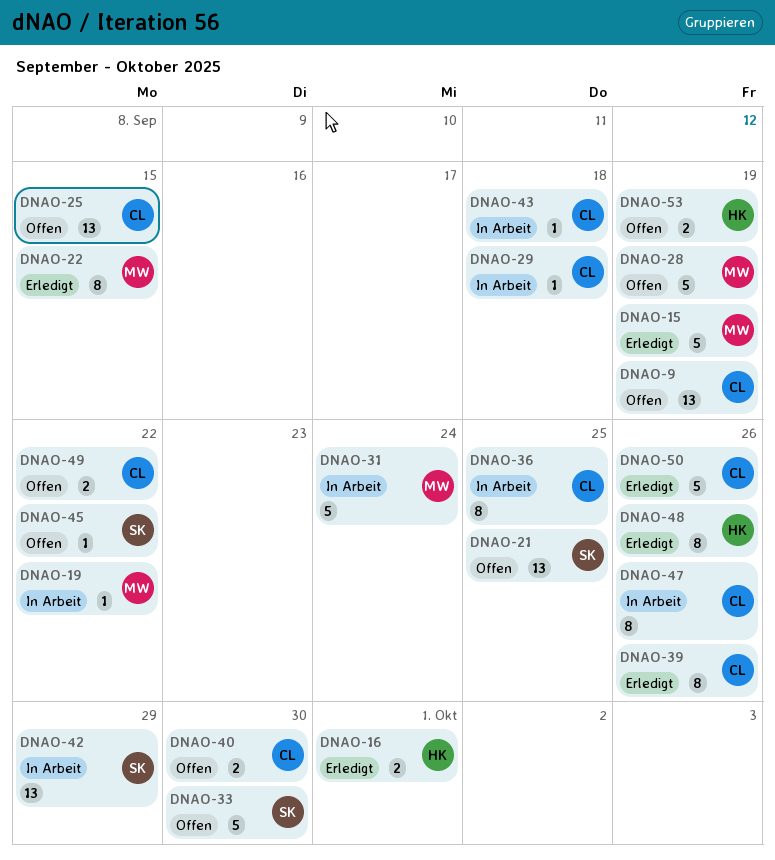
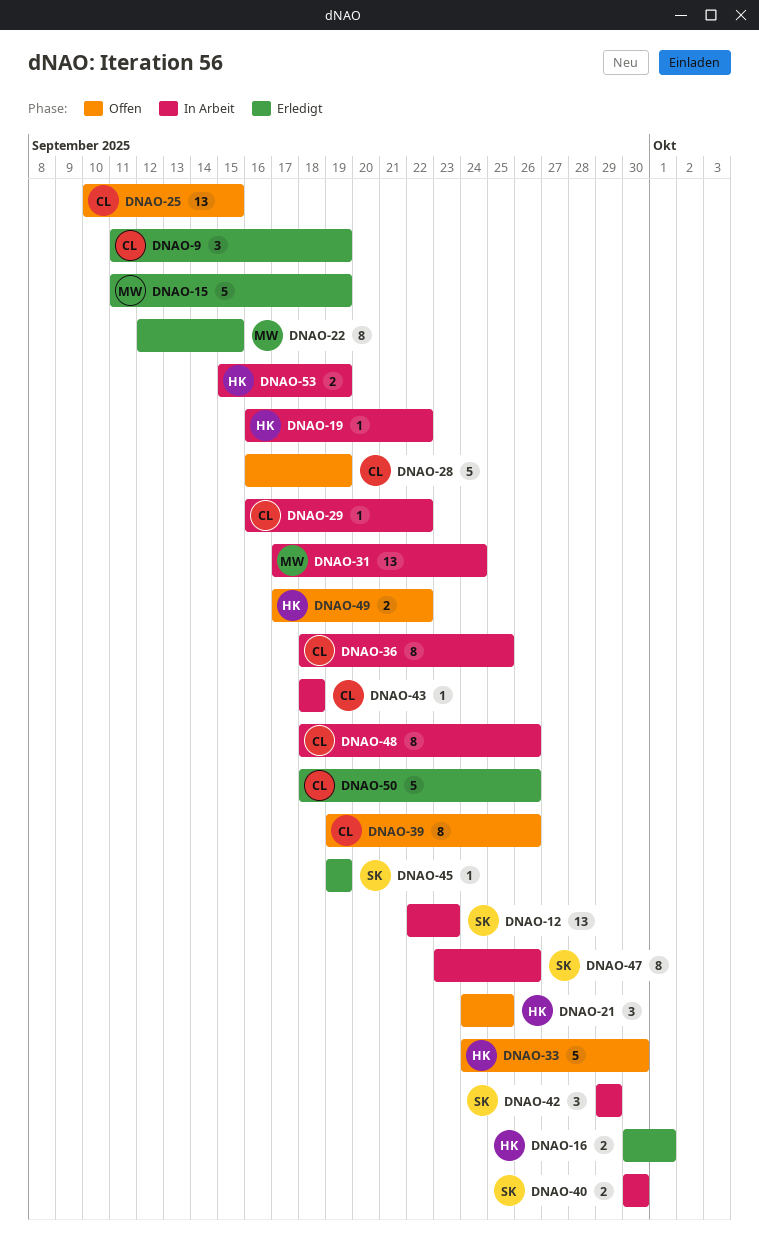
DNAO-9, status: Offen -> Erledigt
DNAO-9, estimate: 13 -> 3
DNAO-12: none -> present
DNAO-19, owner: MW -> HK
DNAO-21, owner: SK -> HK
DNAO-21, estimate: 13 -> 3
DNAO-28, owner: MW -> CL
DNAO-29, due: Sep 18 -> Sep 22
DNAO-31, estimate: 5 -> 13
DNAO-33, owner: SK -> HK
DNAO-39, status: Erledigt -> Offen
DNAO-40, status: Offen -> In Arbeit
DNAO-40, owner: CL -> SK
DNAO-42, estimate: 13 -> 3
DNAO-45, status: Offen -> Erledigt
DNAO-45, due: Sep 22 -> Sep 19
DNAO-47, owner: CL -> SK
DNAO-48, status: Erledigt -> In Arbeit
DNAO-48, owner: HK -> CL
DNAO-49, owner: CL -> HK
DNAO-53, status: Offen -> In Arbeit

